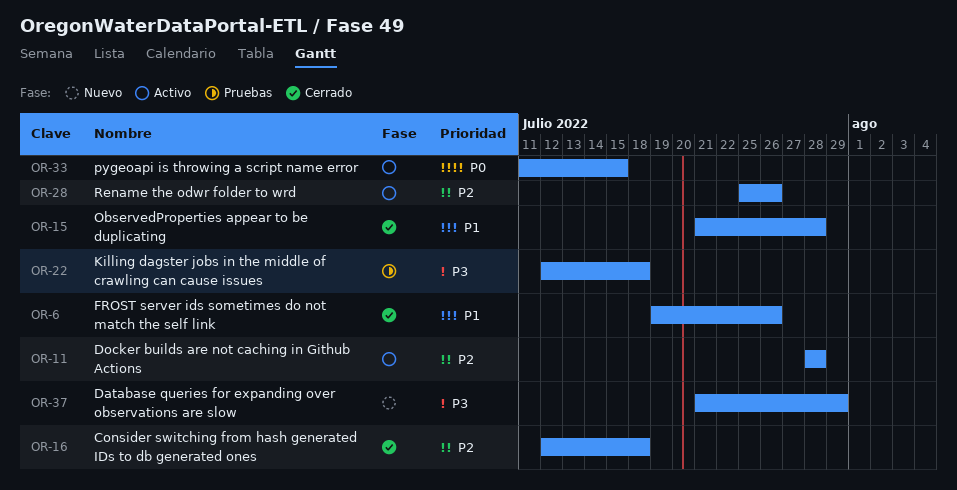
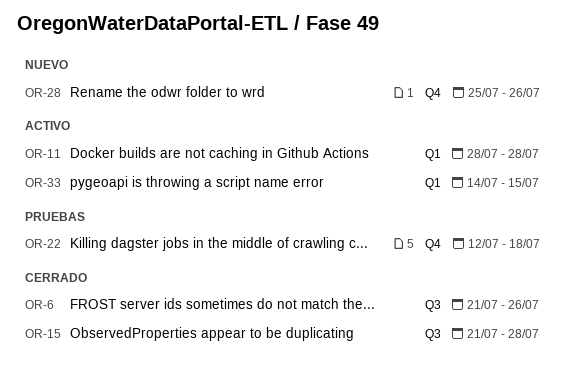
OR-6, start: Jul 19 -> Jul 21
OR-16: present -> none
OR-28, status: Activo -> Nuevo
OR-33, start: Jul 11 -> Jul 14
OR-37: present -> none

